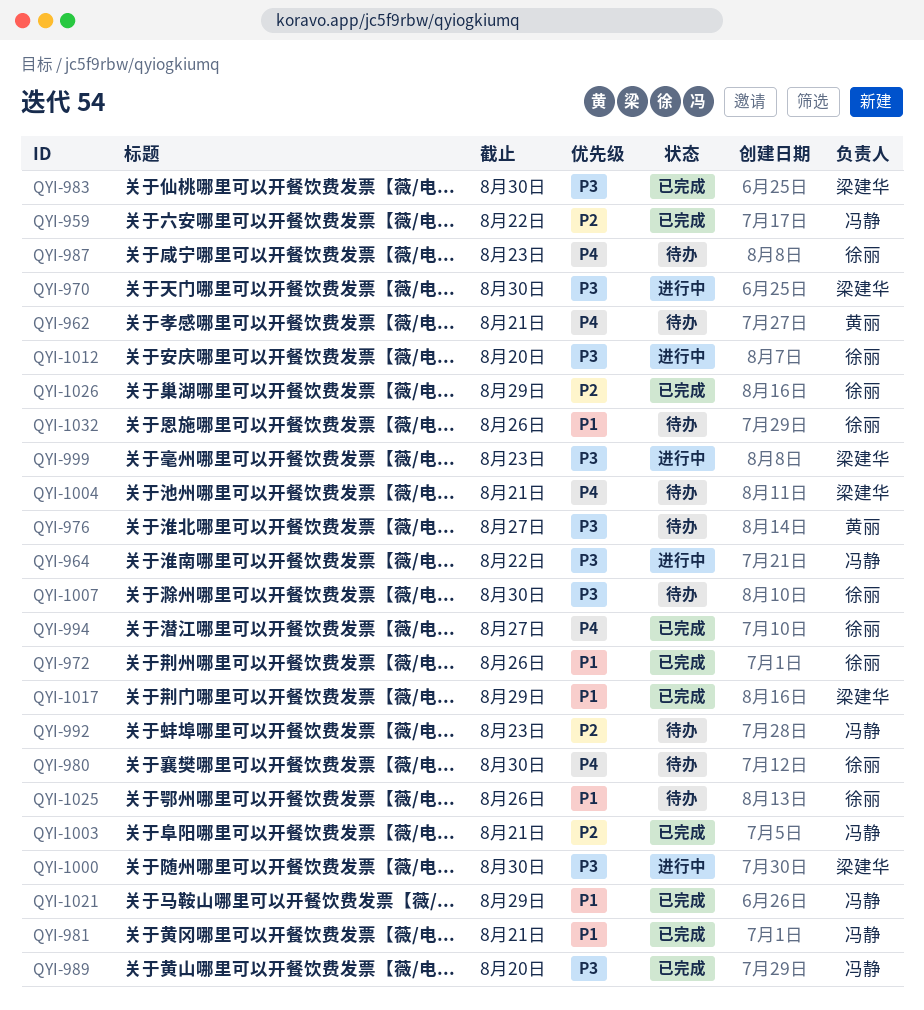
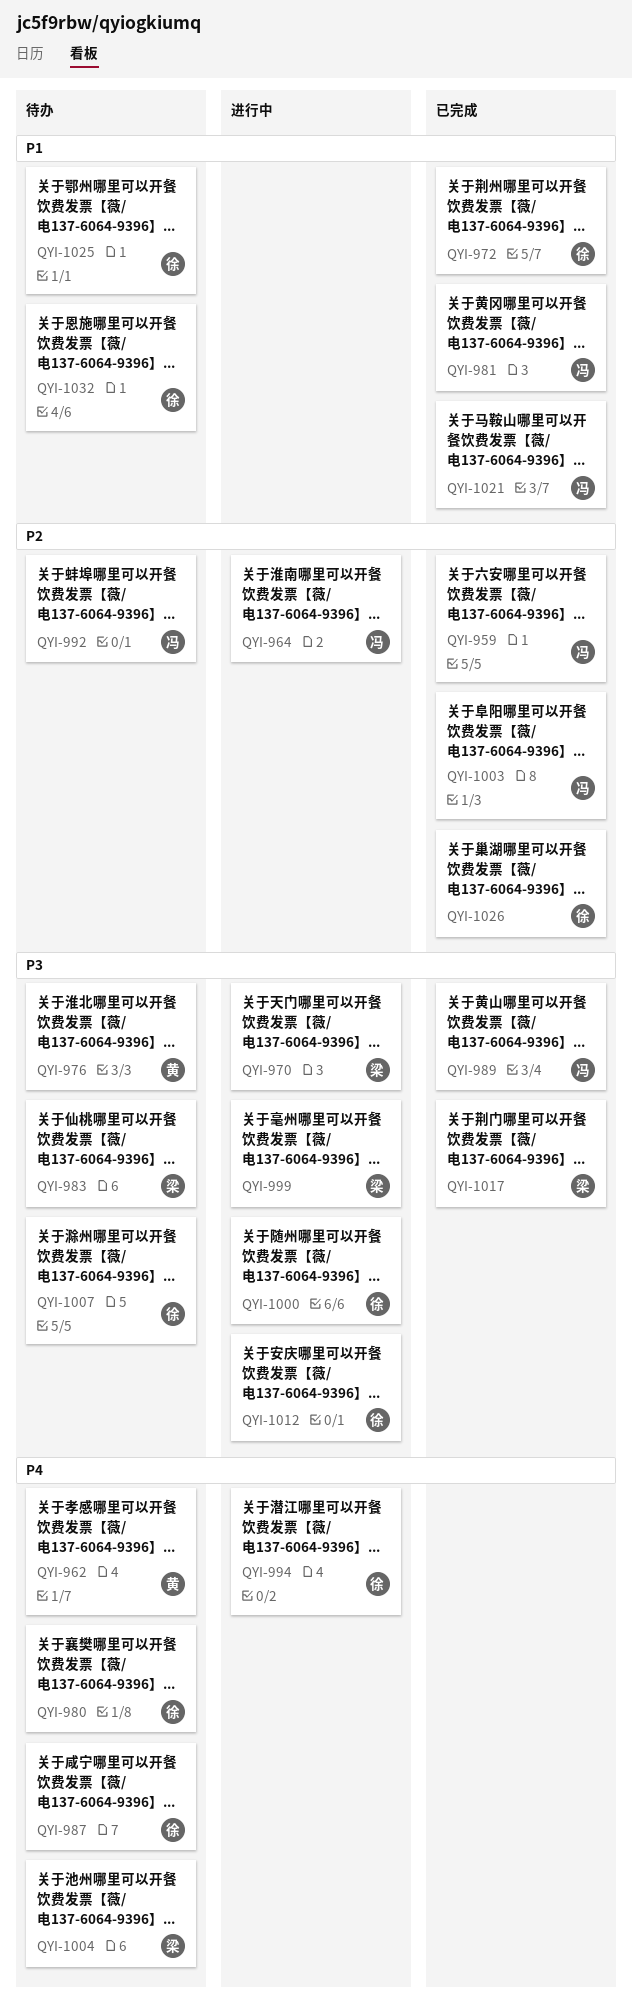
QYI-964, priority: P3 -> P2
QYI-983, status: 已完成 -> 待办
QYI-994, status: 已完成 -> 进行中
QYI-1000, owner: 梁建华 -> 徐丽
QYI-1017, priority: P1 -> P3

